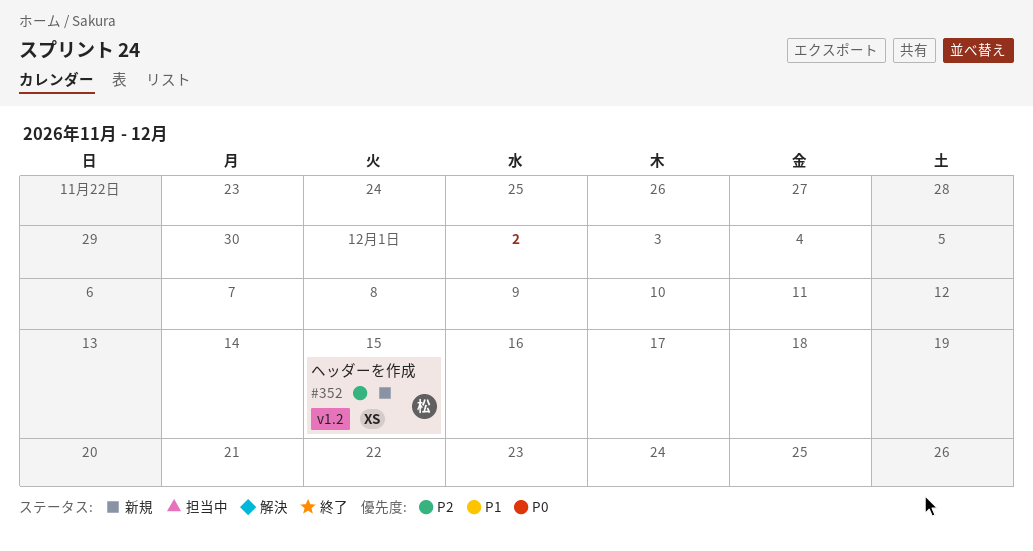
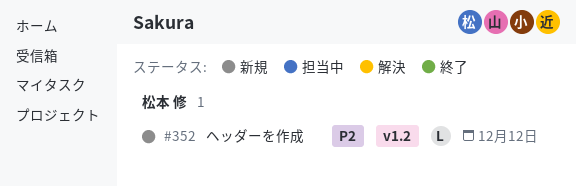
#352, estimate: XS -> L
#352, due: Dec 15 -> Dec 12

